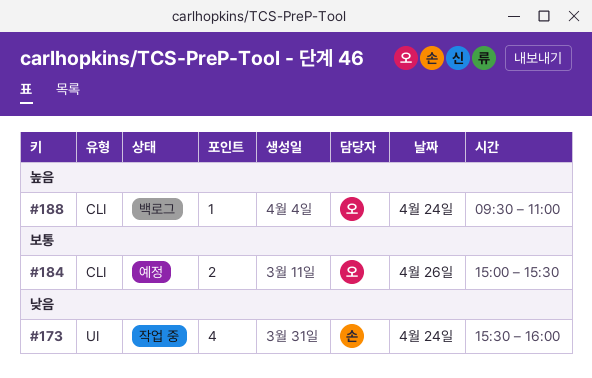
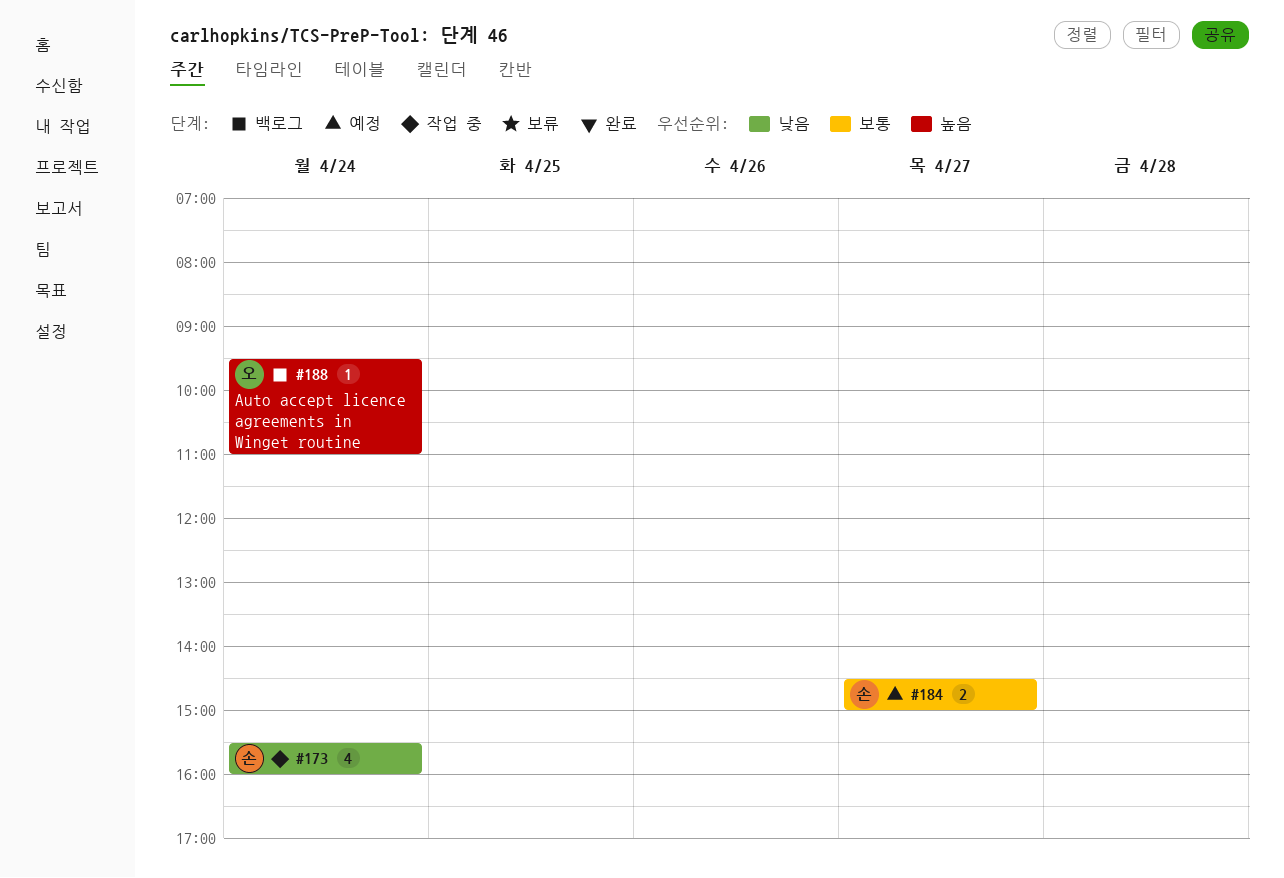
#184, owner: 오 -> 손
#184, day: Apr 26 -> Apr 27
#184, begins: 15:00 -> 14:30
#184, ends: 15:30 -> 15:00

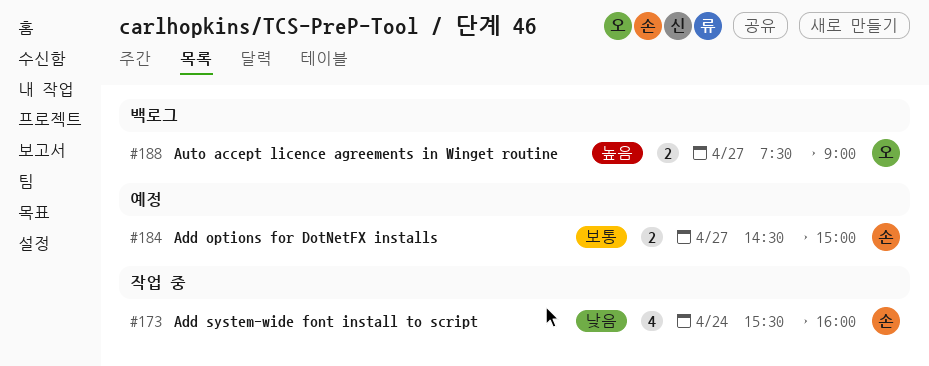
#188, estimate: 1 -> 2
#188, day: Apr 24 -> Apr 27
#188, begins: 09:30 -> 07:30
#188, ends: 11:00 -> 09:00

